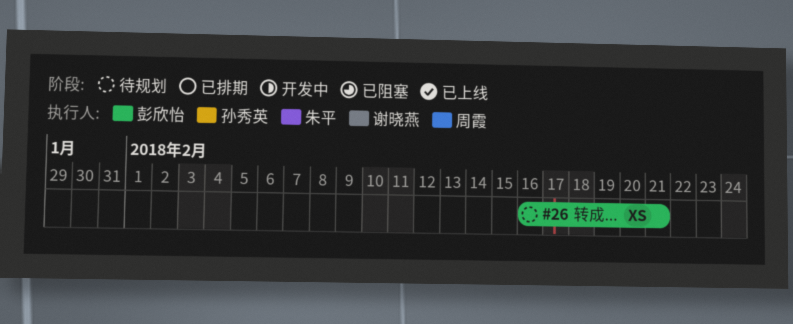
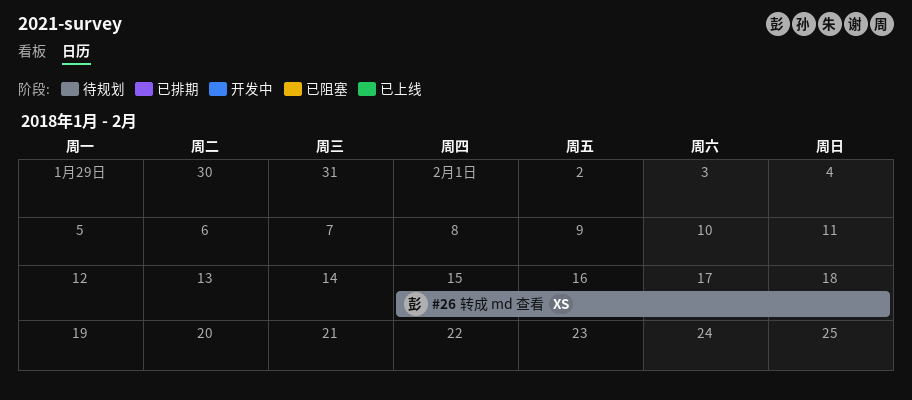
#26, start: Feb 16 -> Feb 15
#26, due: Feb 21 -> Feb 18

